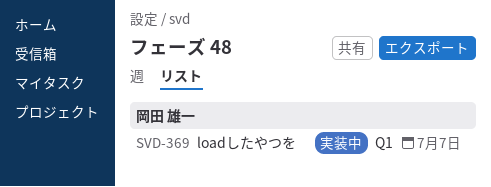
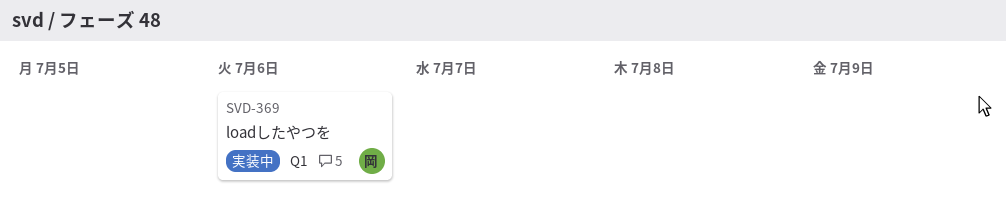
SVD-369, due: Jul 7 -> Jul 6

